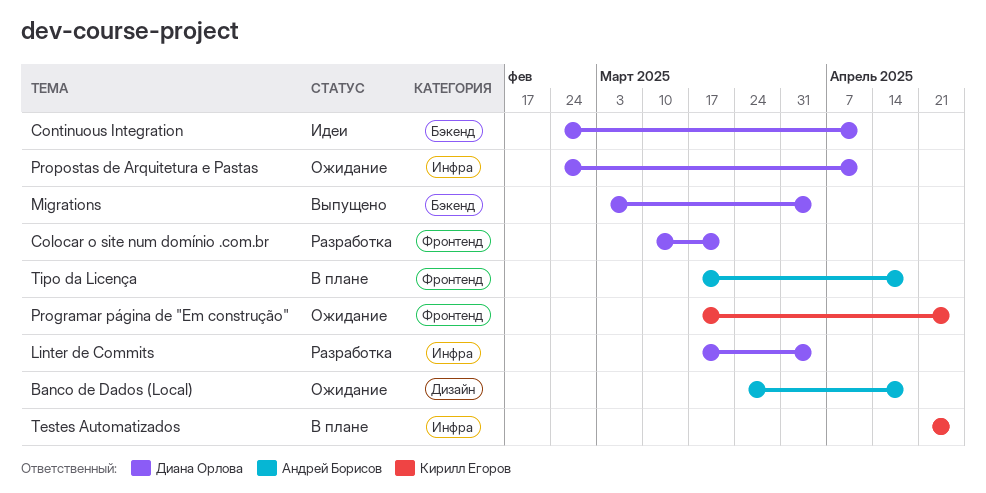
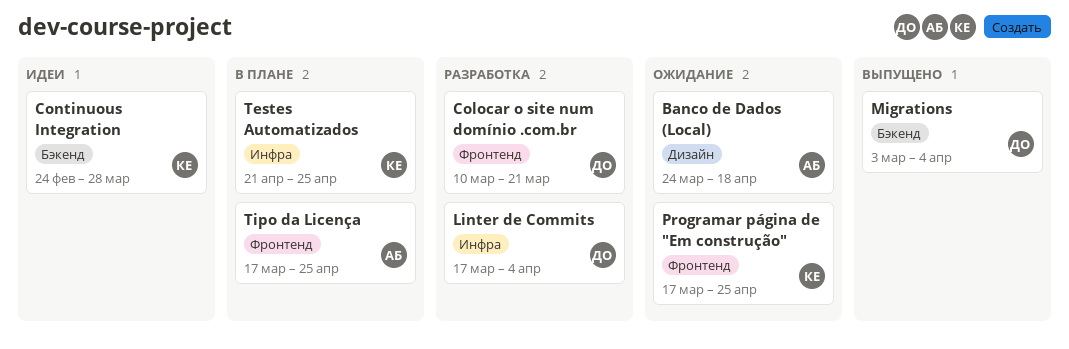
Continuous Integration, owner: Диана Орлова -> Кирилл Егоров
Continuous Integration, due: Apr 11 -> Mar 28
Propostas de Arquitetura e Pastas: present -> none
Tipo da Licença, due: Apr 18 -> Apr 25

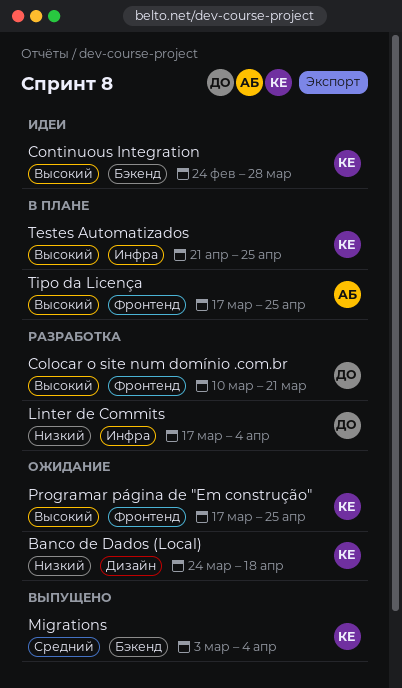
Banco de Dados (Local), owner: АБ -> КЕ
Migrations, owner: ДО -> КЕ

